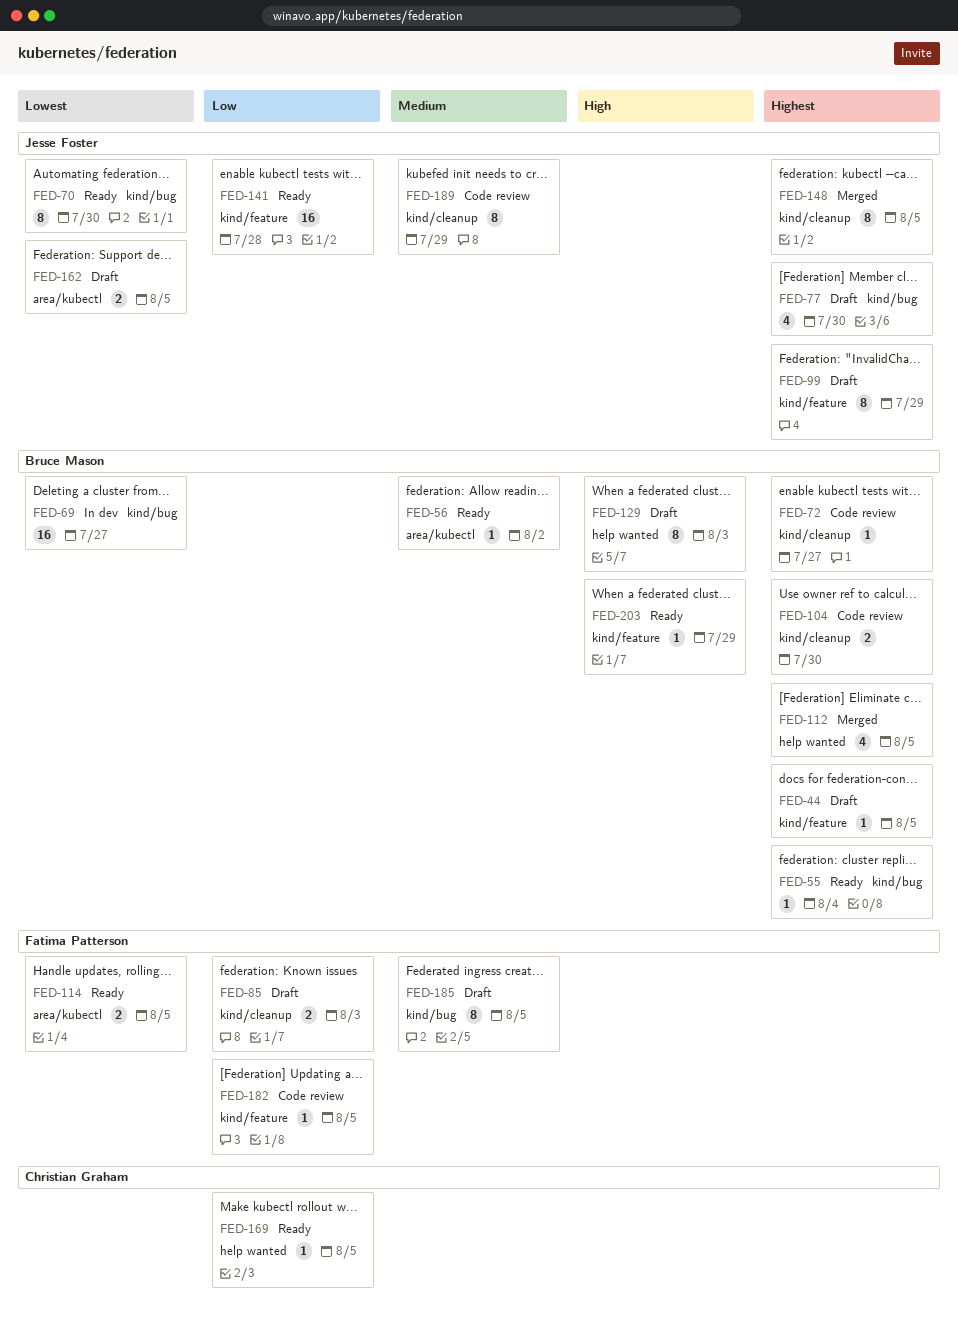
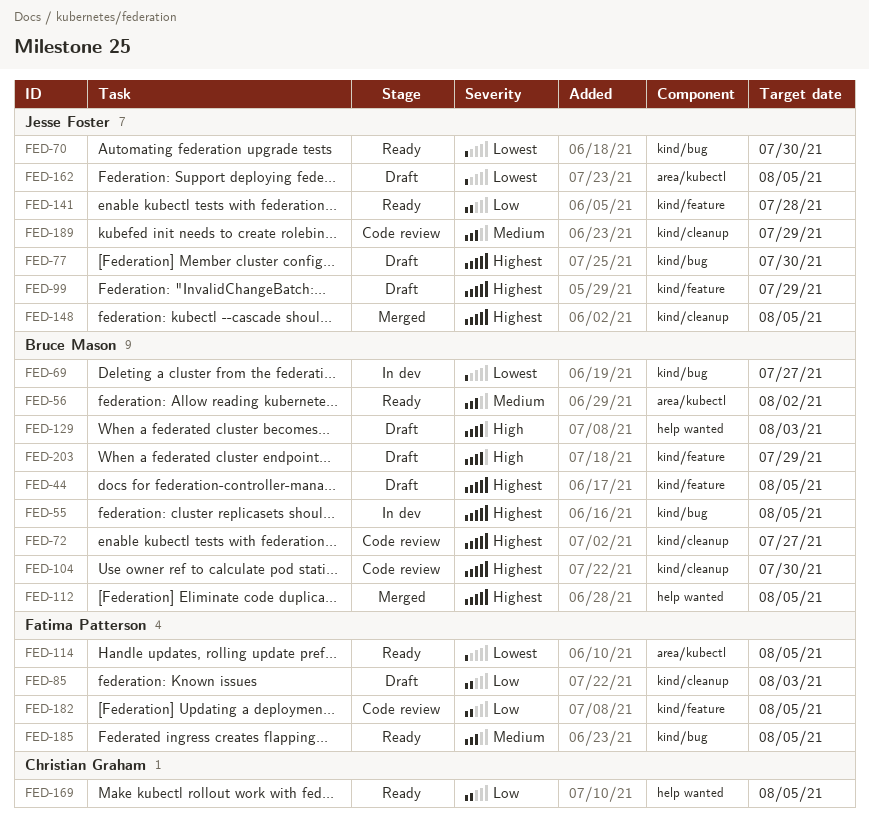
FED-55, status: Ready -> In dev
FED-55, due: Aug 4 -> Aug 5
FED-185, status: Draft -> Ready
FED-203, status: Ready -> Draft

